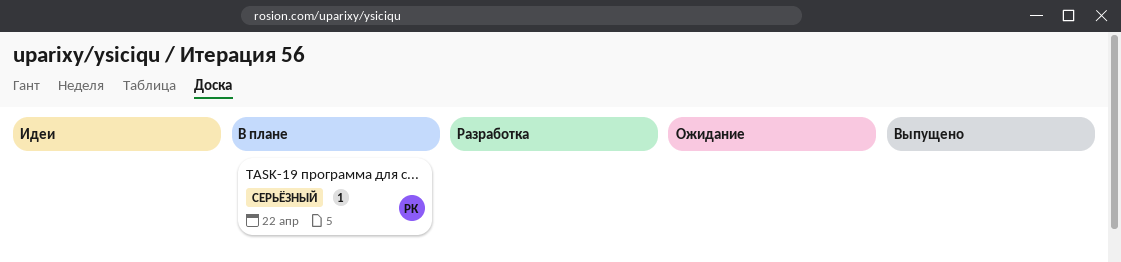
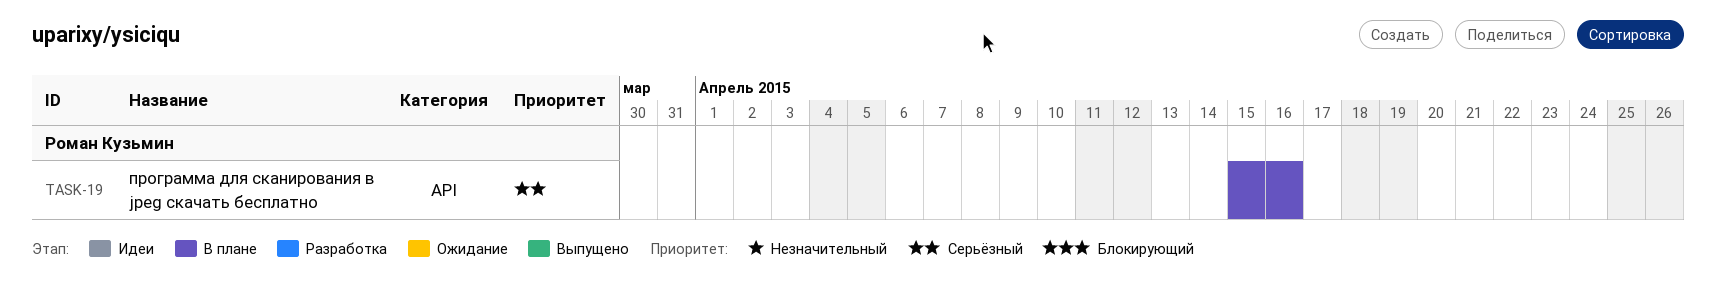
TASK-19, due: Apr 22 -> Apr 16

